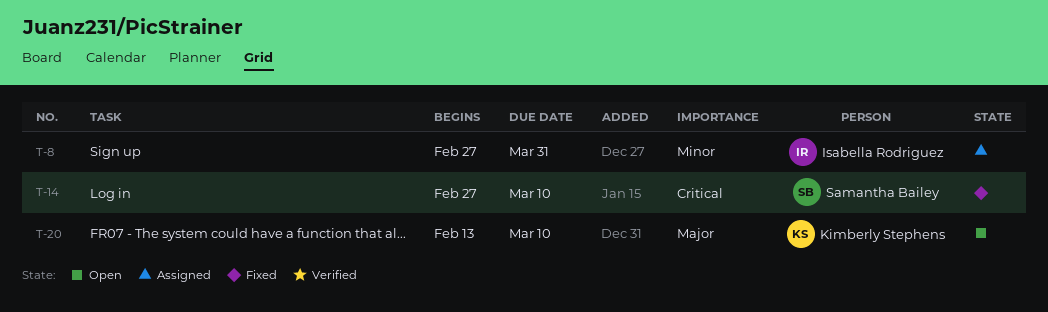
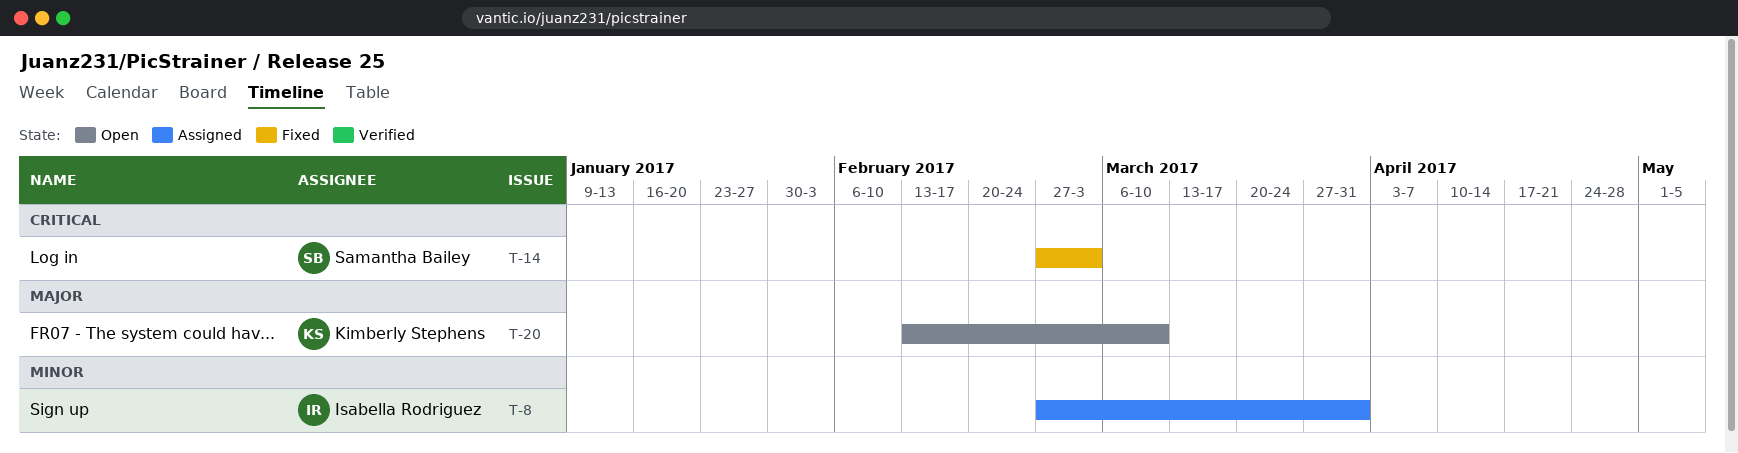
T-14, due: Mar 10 -> Mar 3

